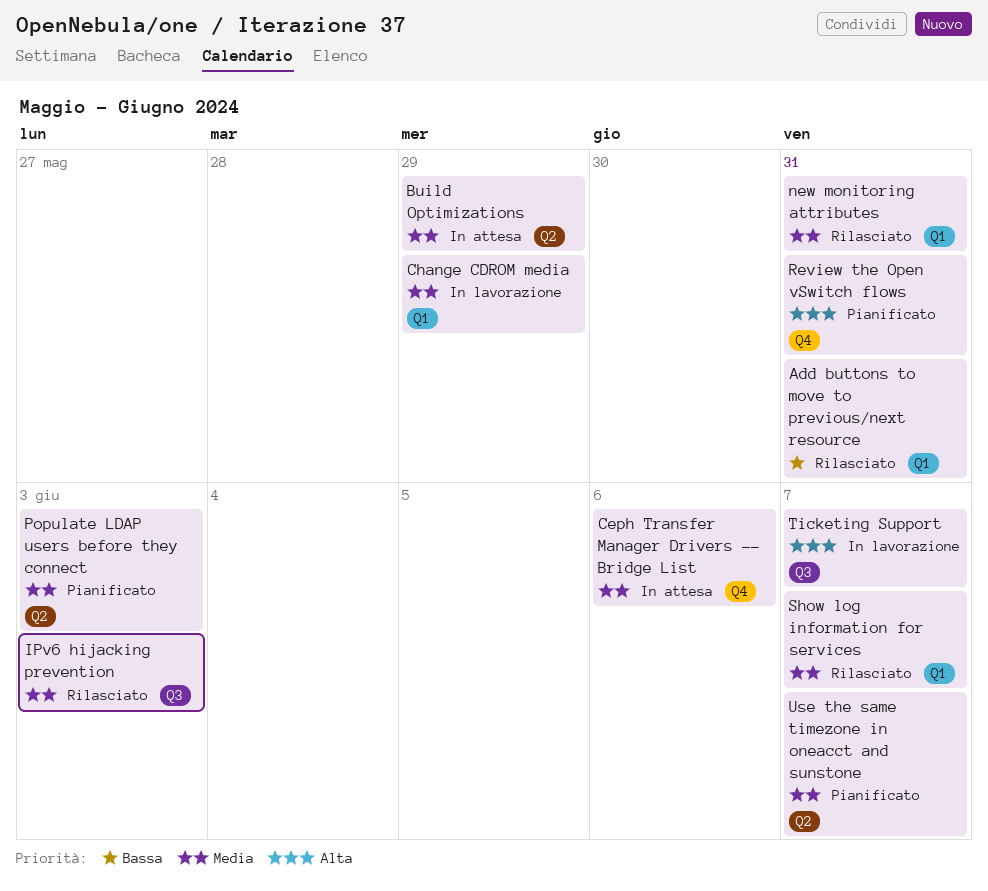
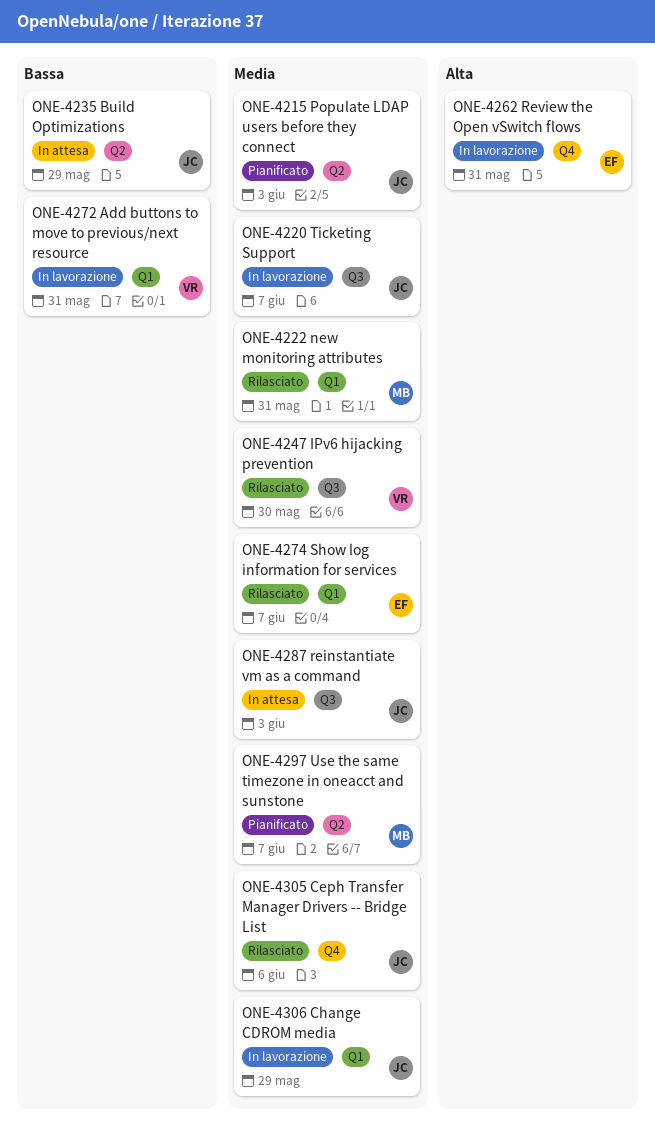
Add buttons to move to previous/next resource, status: Rilasciato -> In lavorazione
Build Optimizations, priority: Media -> Bassa
Ceph Transfer Manager Drivers -- Bridge List, status: In attesa -> Rilasciato
IPv6 hijacking prevention, due: Jun 3 -> May 30
reinstantiate vm as a command: none -> present
Review the Open vSwitch flows, status: Pianificato -> In lavorazione
Ticketing Support, priority: Alta -> Media

